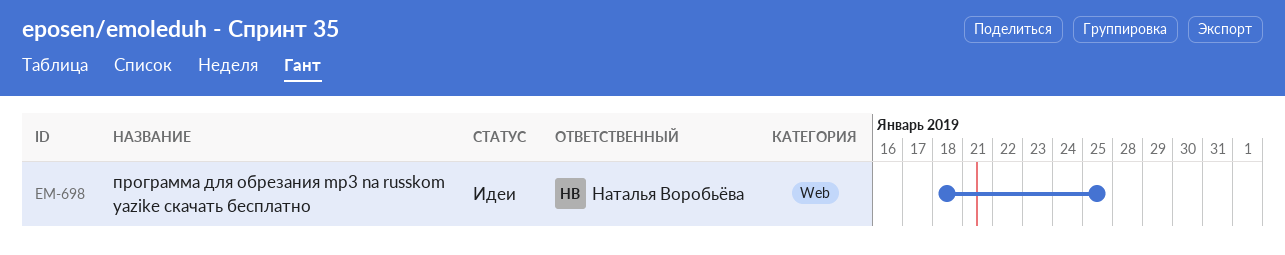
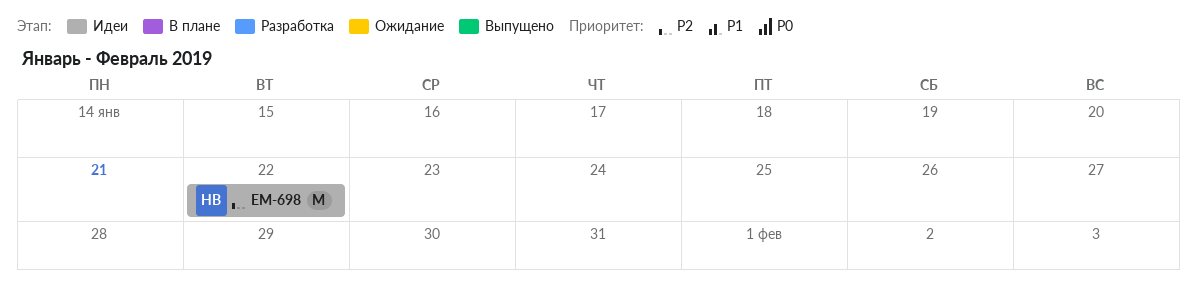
EM-698, start: Jan 18 -> Jan 22
EM-698, due: Jan 25 -> Jan 22

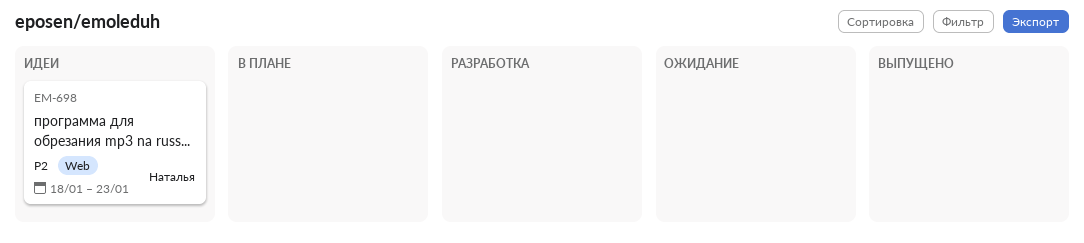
EM-698, start: Jan 22 -> Jan 18
EM-698, due: Jan 22 -> Jan 23

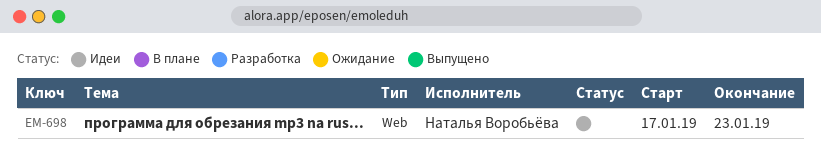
EM-698, start: Jan 18 -> Jan 17

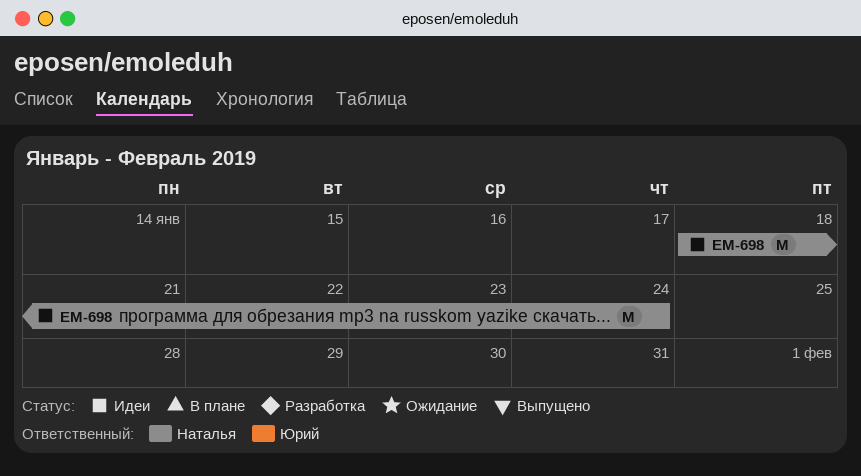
EM-698, start: Jan 17 -> Jan 18
EM-698, due: Jan 23 -> Jan 24

